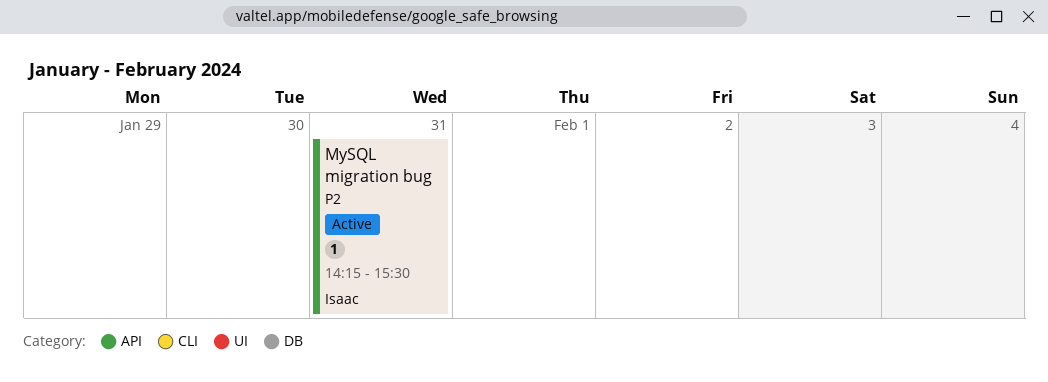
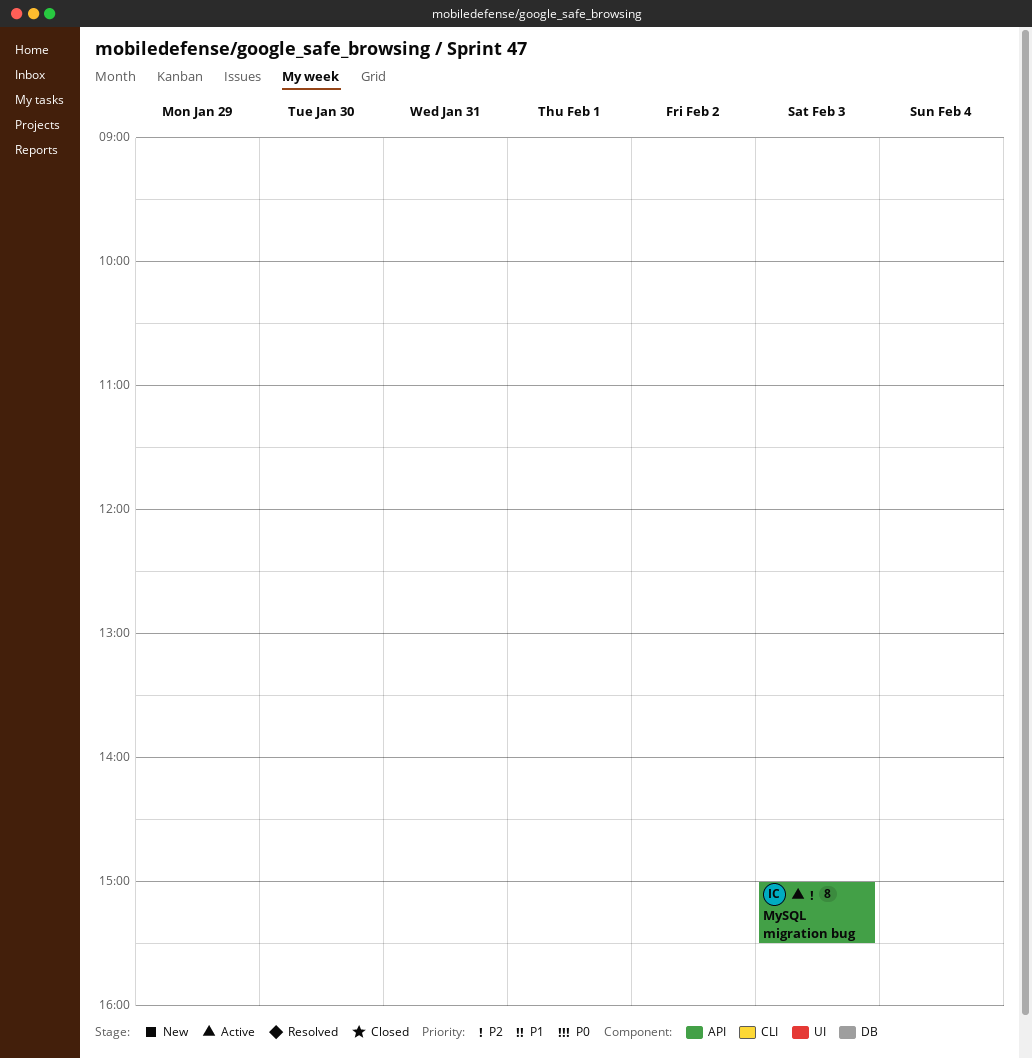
MySQL migration bug, estimate: 1 -> 8
MySQL migration bug, day: Jan 31 -> Feb 3
MySQL migration bug, begins: 14:15 -> 15:00

